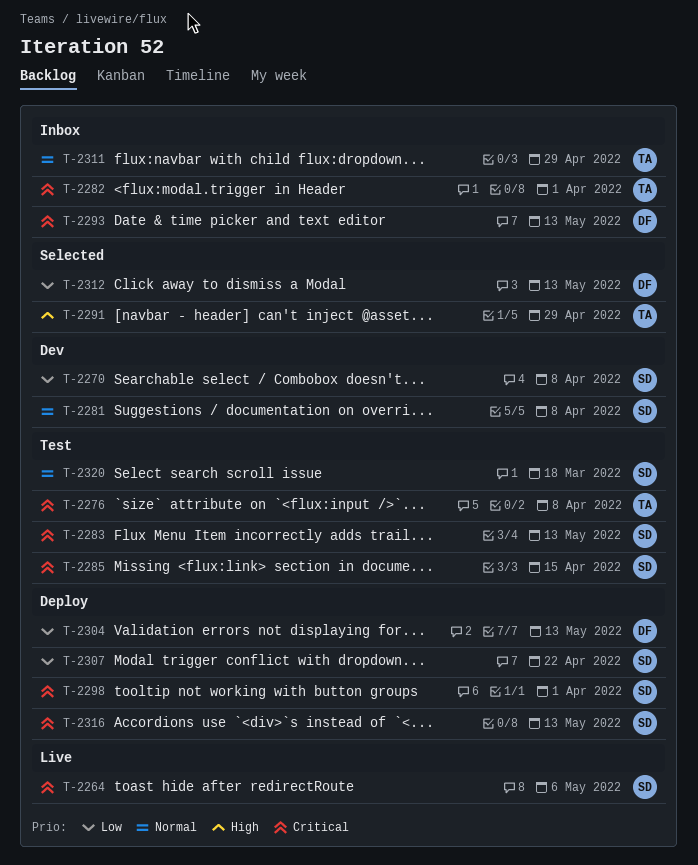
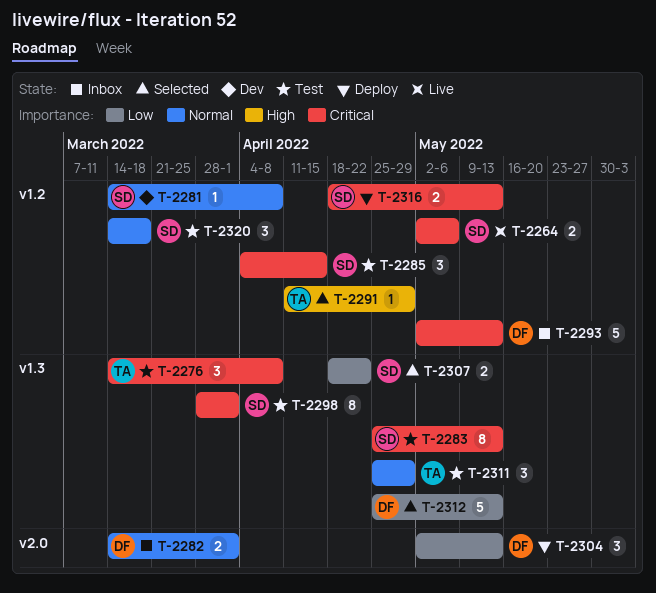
T-2270: present -> none
T-2282, owner: TA -> DF
T-2282, priority: Critical -> Normal
T-2298, status: Deploy -> Test
T-2307, status: Deploy -> Selected
T-2311, status: Inbox -> Test

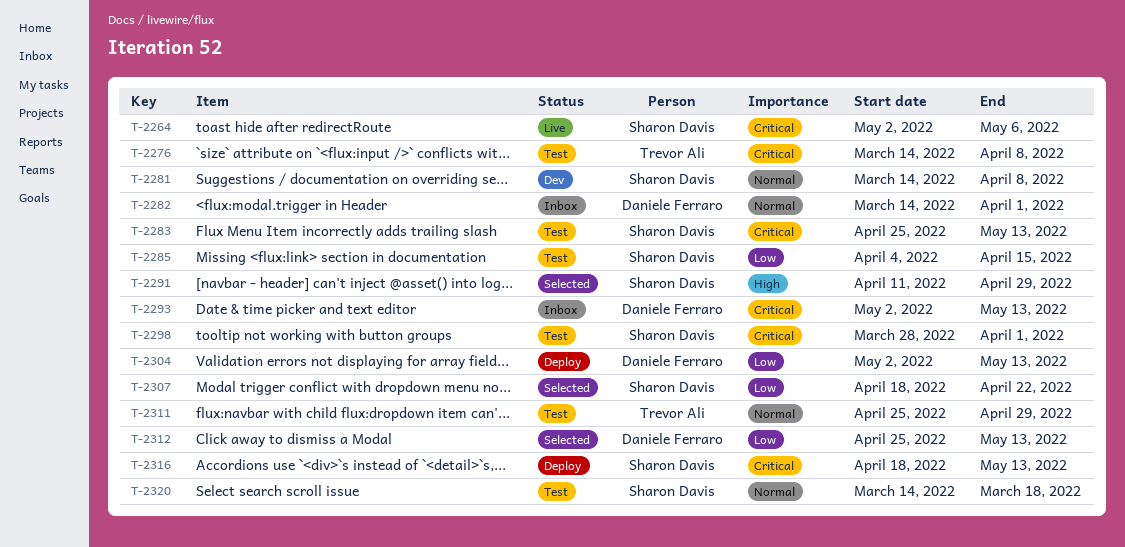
T-2285, priority: Critical -> Low
T-2291, owner: Trevor Ali -> Sharon Davis

